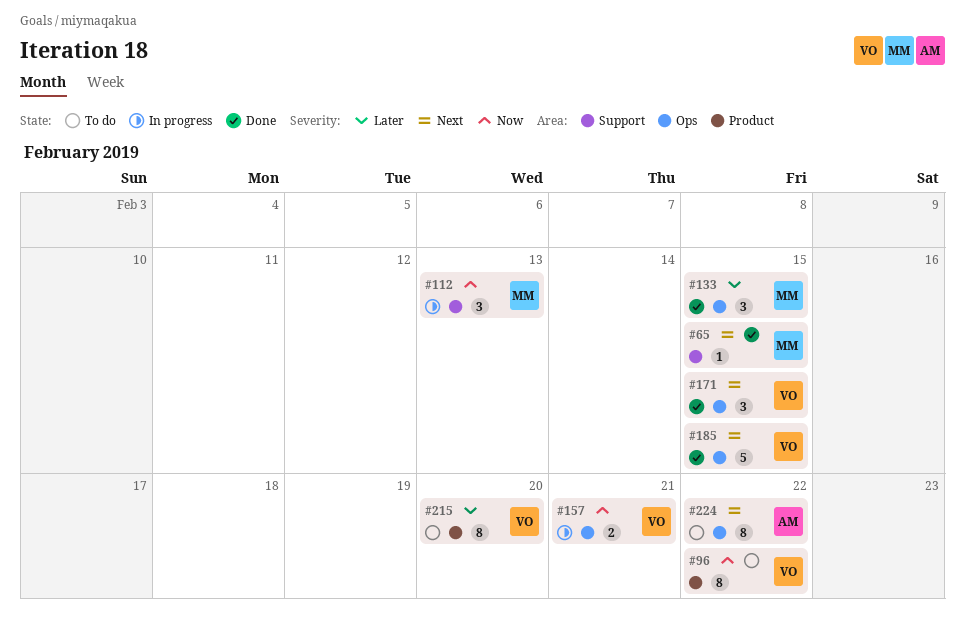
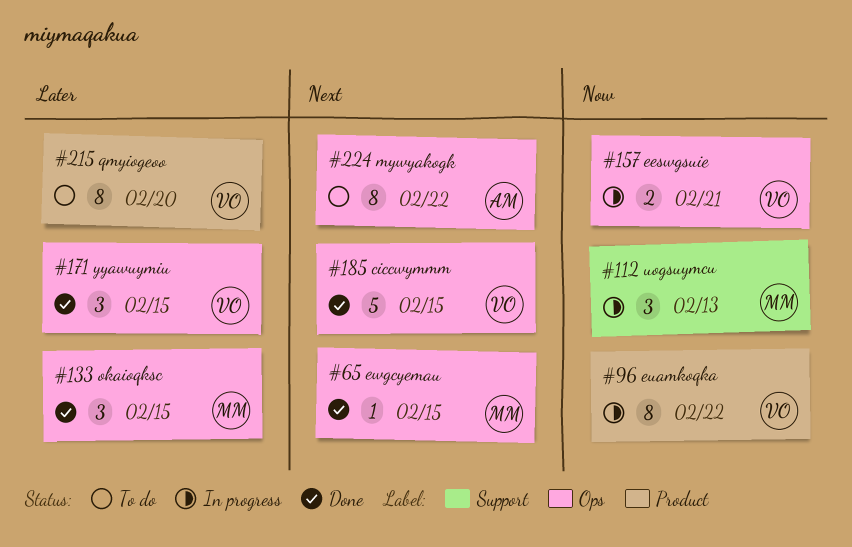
#65, label: Support -> Ops
#96, status: To do -> In progress
#171, priority: Next -> Later

